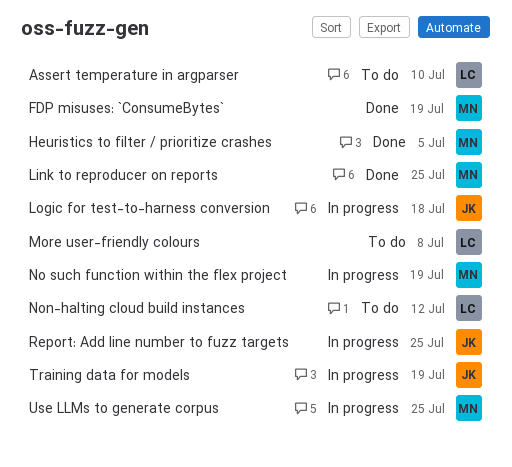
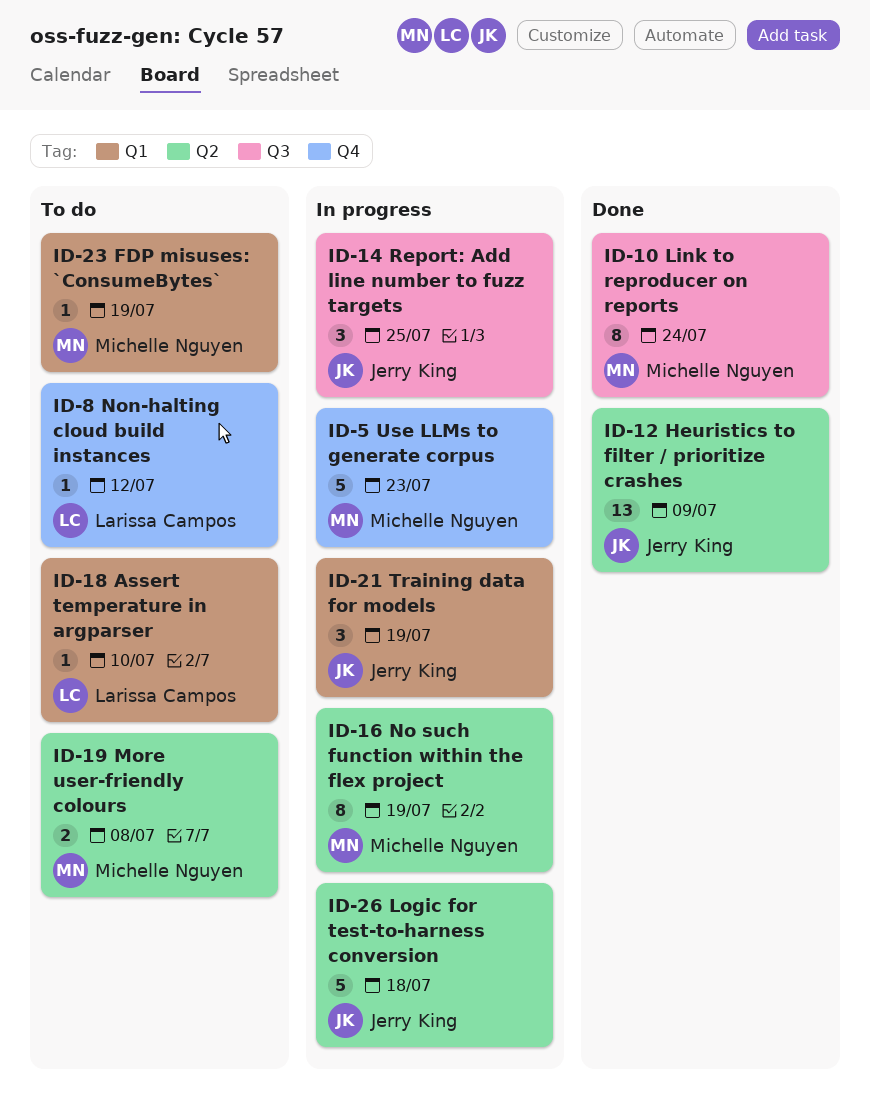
FDP misuses: `ConsumeBytes`, status: Done -> To do
Heuristics to filter / prioritize crashes, owner: Michelle Nguyen -> Jerry King
Heuristics to filter / prioritize crashes, due: Jul 5 -> Jul 9
Link to reproducer on reports, due: Jul 25 -> Jul 24
More user-friendly colours, owner: Larissa Campos -> Michelle Nguyen
Use LLMs to generate corpus, due: Jul 25 -> Jul 23

